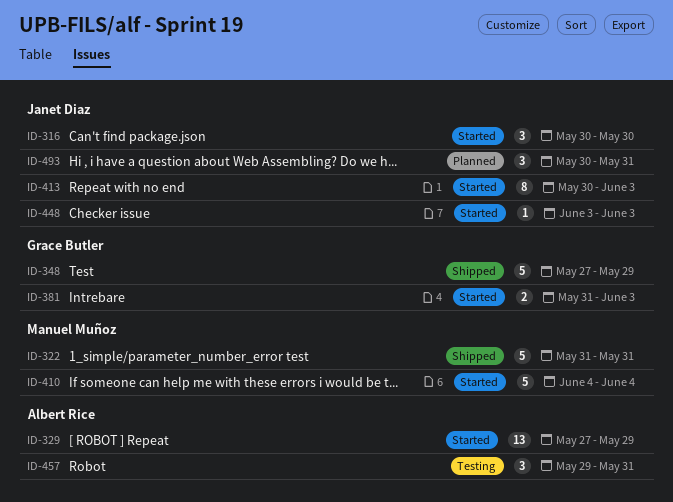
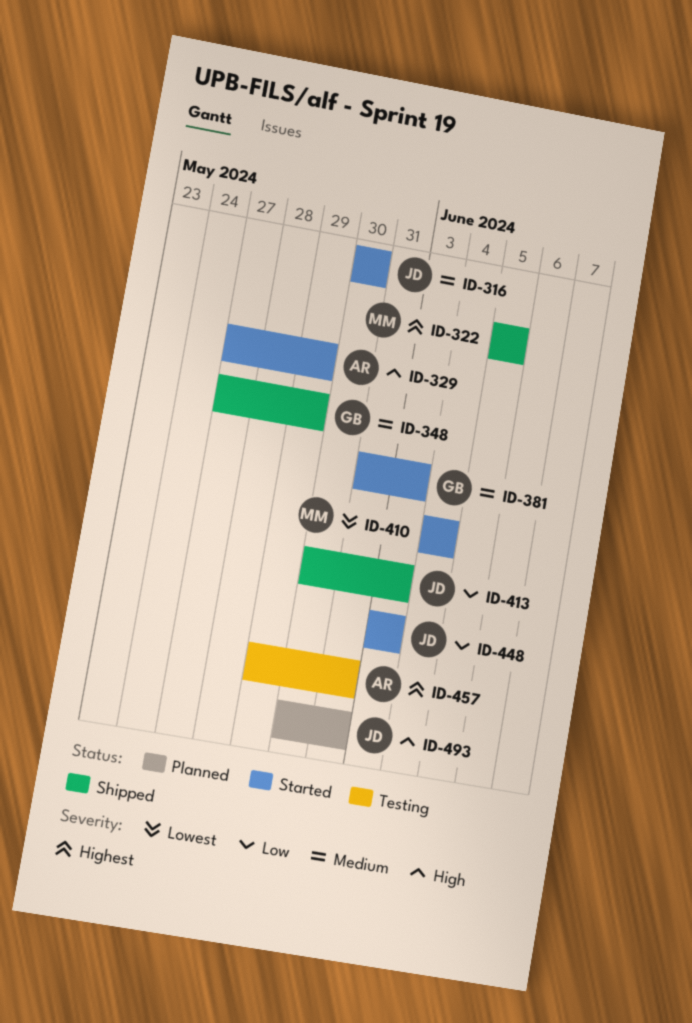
ID-322, start: May 31 -> Jun 5
ID-322, due: May 31 -> Jun 5
ID-413, status: Started -> Shipped

